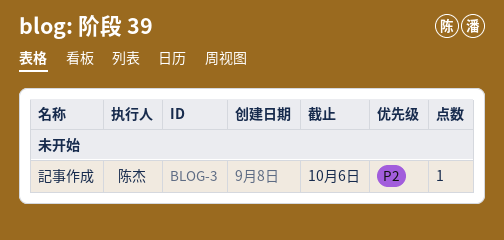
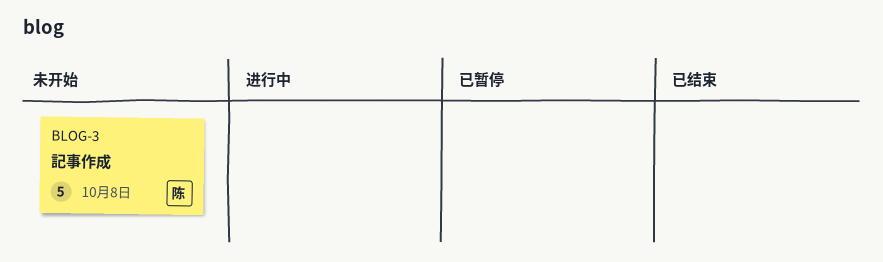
BLOG-3, estimate: 1 -> 5
BLOG-3, due: Oct 6 -> Oct 8

